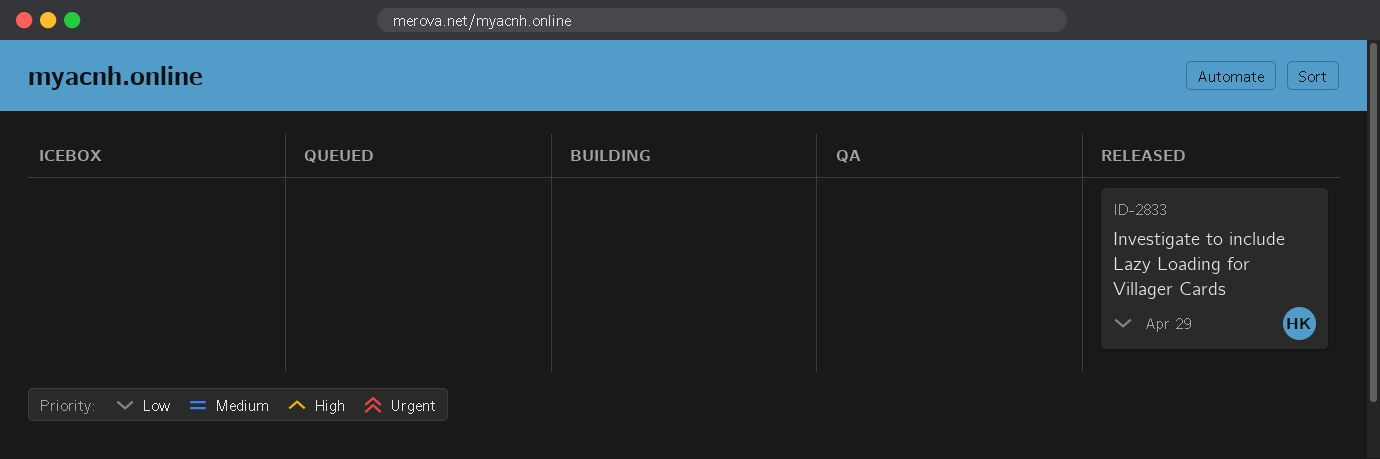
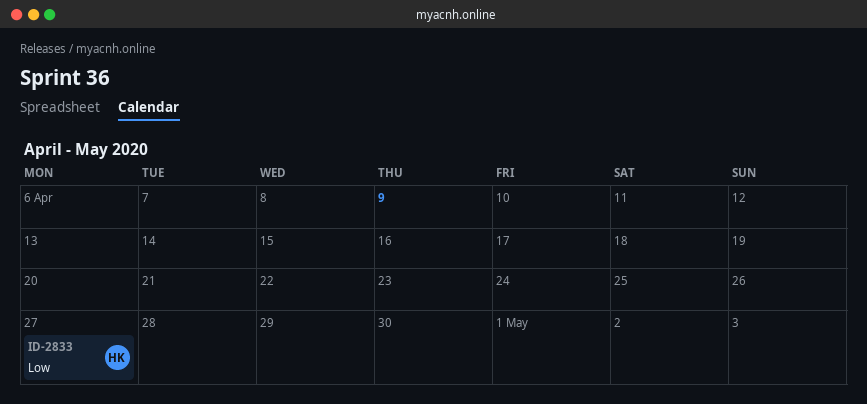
ID-2833, due: Apr 29 -> Apr 27

